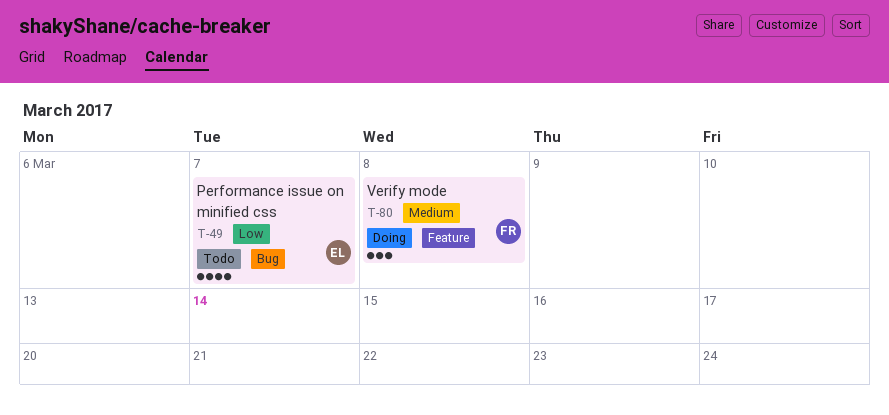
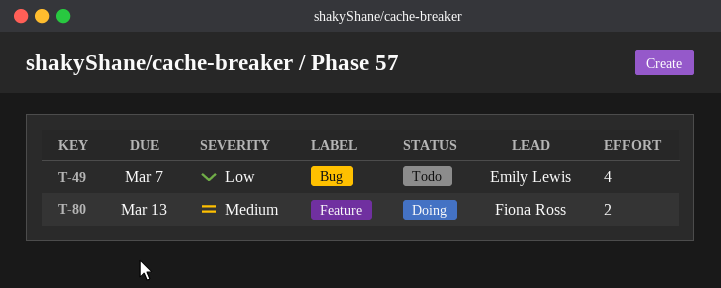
T-80, estimate: 3 -> 2
T-80, due: Mar 8 -> Mar 13

